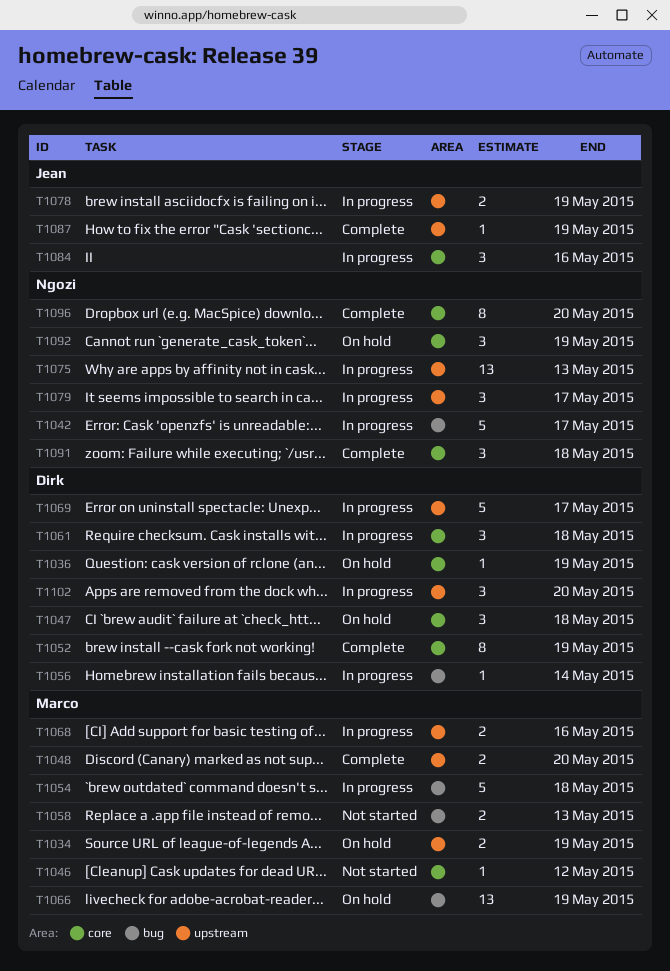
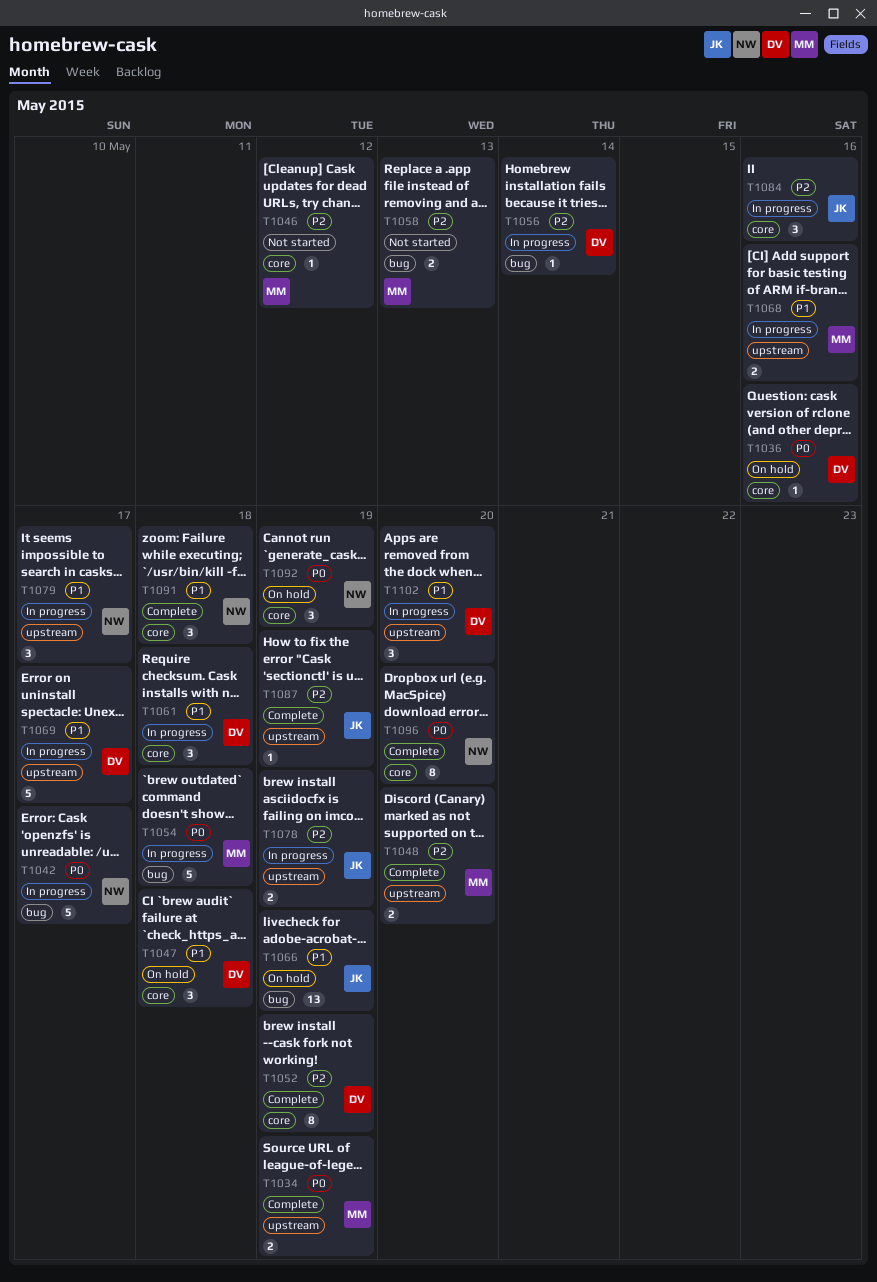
T1034, status: On hold -> Complete
T1036, due: May 19 -> May 16
T1066, owner: Marco -> Jean
T1075: present -> none

